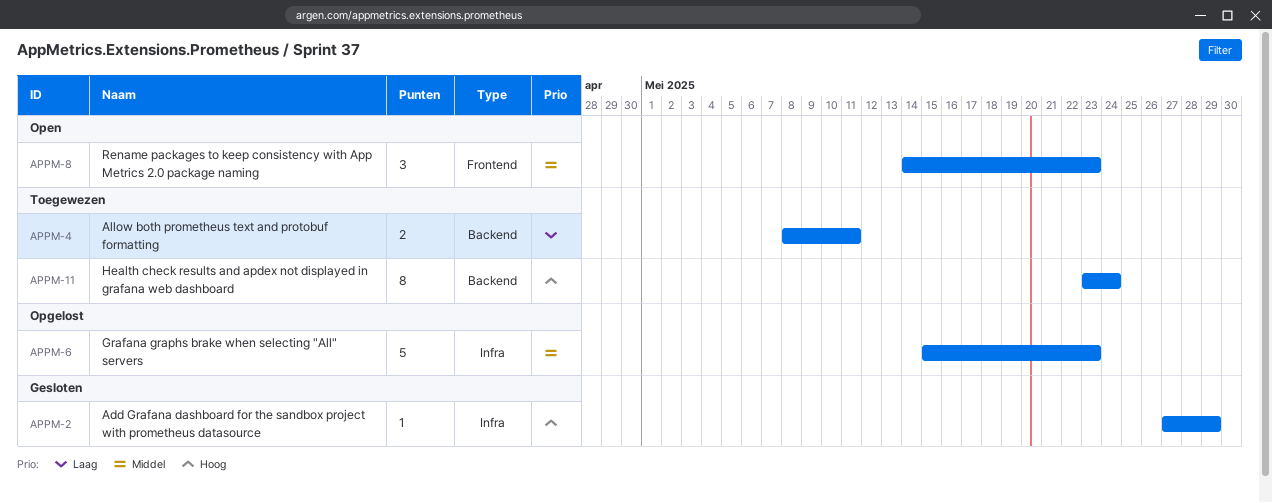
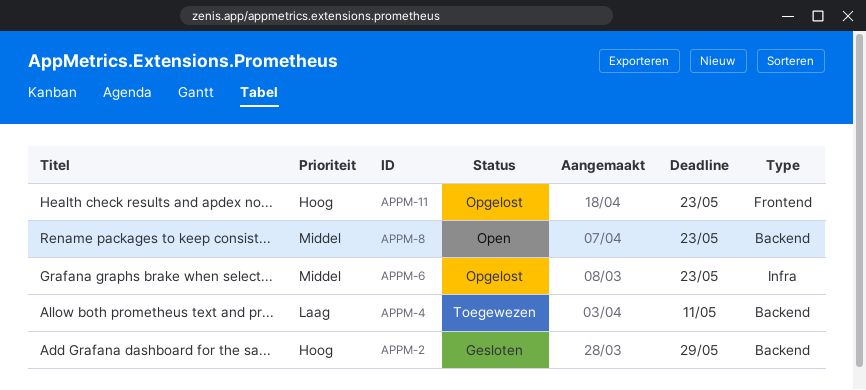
APPM-2, label: Infra -> Backend
APPM-8, label: Frontend -> Backend
APPM-11, status: Toegewezen -> Opgelost
APPM-11, label: Backend -> Frontend
APPM-11, due: May 24 -> May 23

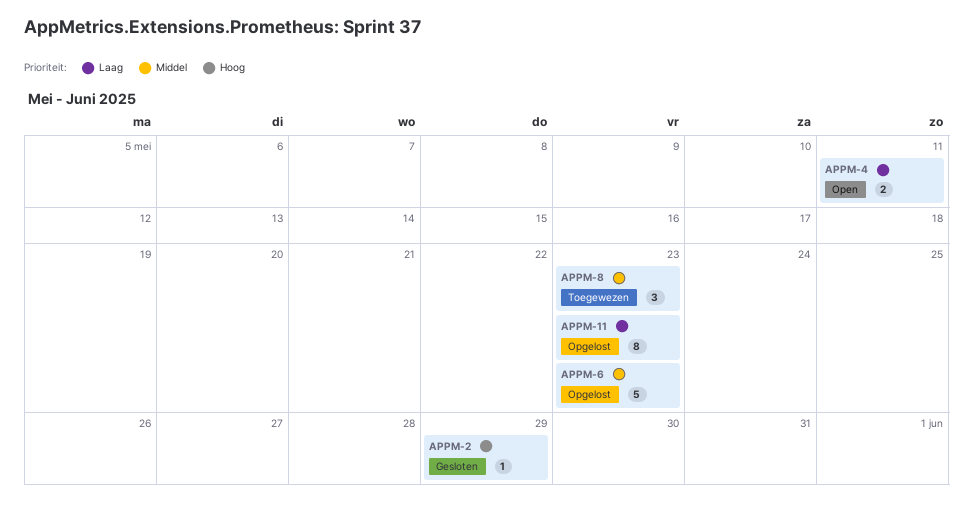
APPM-4, status: Toegewezen -> Open
APPM-8, status: Open -> Toegewezen
APPM-11, priority: Hoog -> Laag

